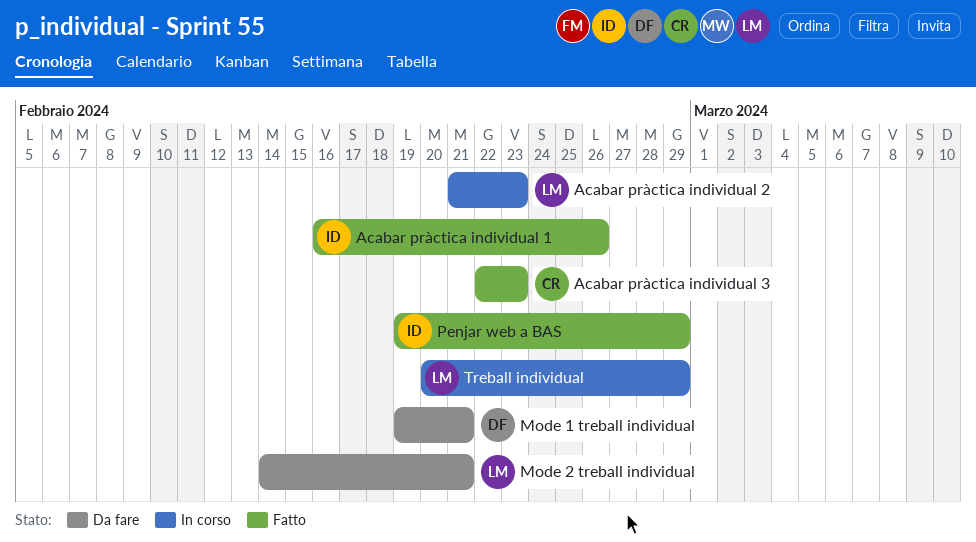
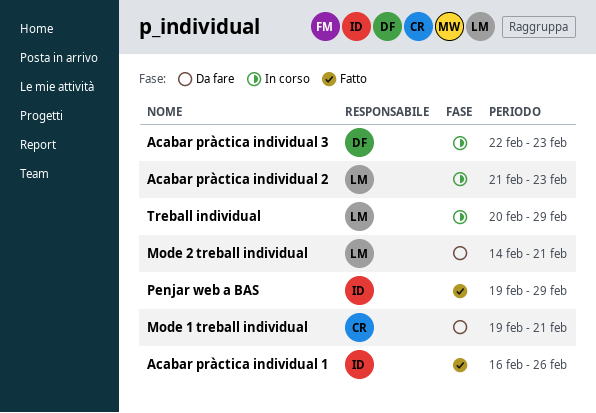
Acabar pràctica individual 3, status: Fatto -> In corso
Acabar pràctica individual 3, owner: CR -> DF
Mode 1 treball individual, owner: DF -> CR

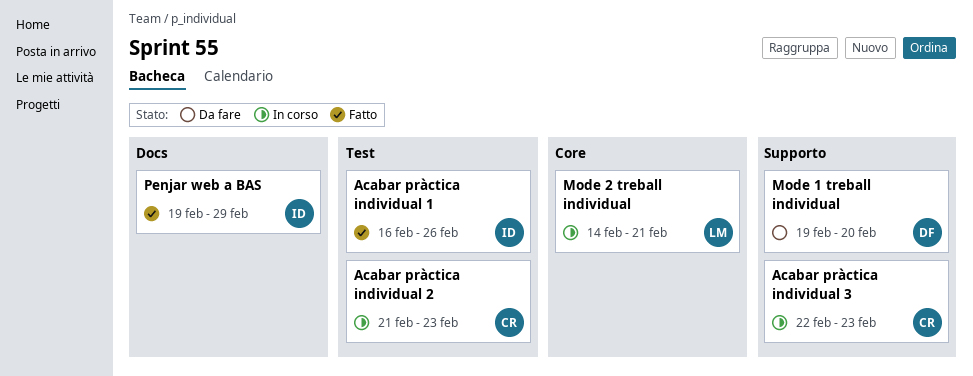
Acabar pràctica individual 2, owner: LM -> CR
Acabar pràctica individual 3, owner: DF -> CR
Mode 1 treball individual, owner: CR -> DF
Mode 1 treball individual, due: Feb 21 -> Feb 20
Mode 2 treball individual, status: Da fare -> In corso
Treball individual: present -> none

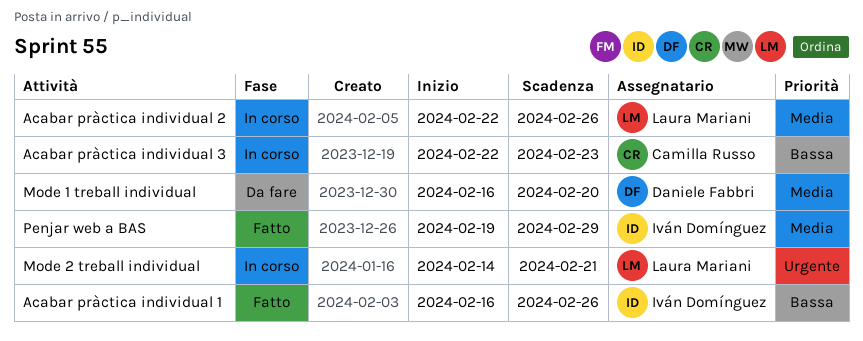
Acabar pràctica individual 2, owner: Camilla Russo -> Laura Mariani
Acabar pràctica individual 2, start: Feb 21 -> Feb 22
Acabar pràctica individual 2, due: Feb 23 -> Feb 26
Mode 1 treball individual, start: Feb 19 -> Feb 16

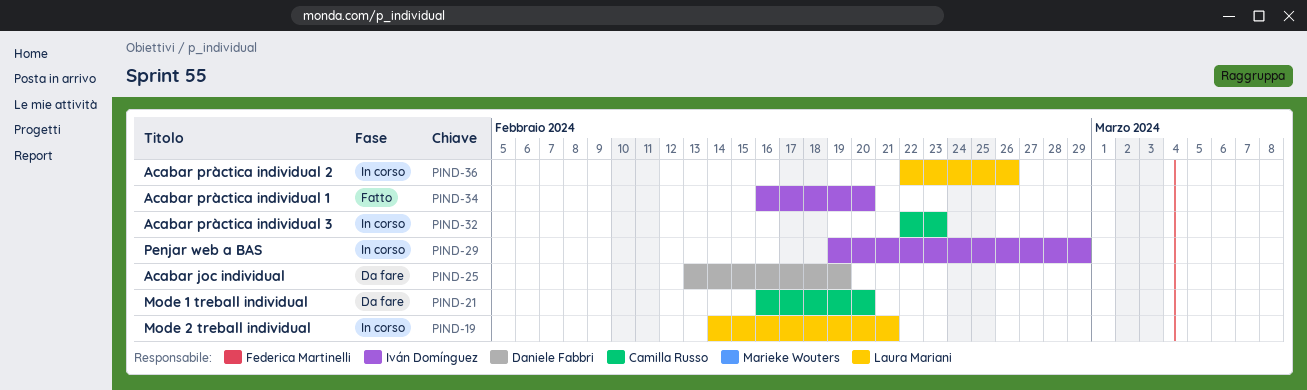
Acabar joc individual: none -> present
Acabar pràctica individual 1, due: Feb 26 -> Feb 20
Mode 1 treball individual, owner: Daniele Fabbri -> Camilla Russo
Penjar web a BAS, status: Fatto -> In corso

